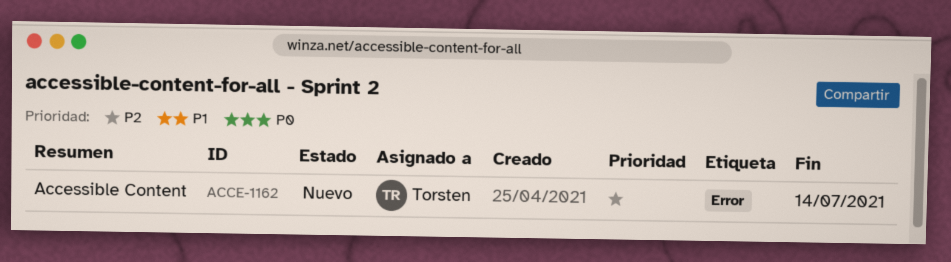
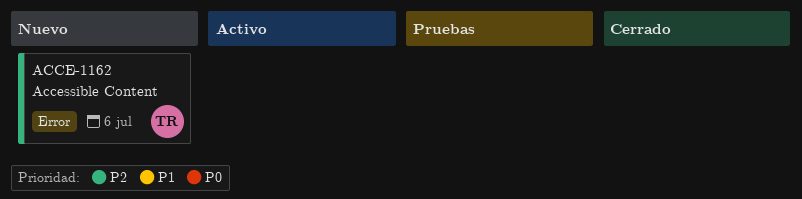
ACCE-1162, due: Jul 14 -> Jul 6

